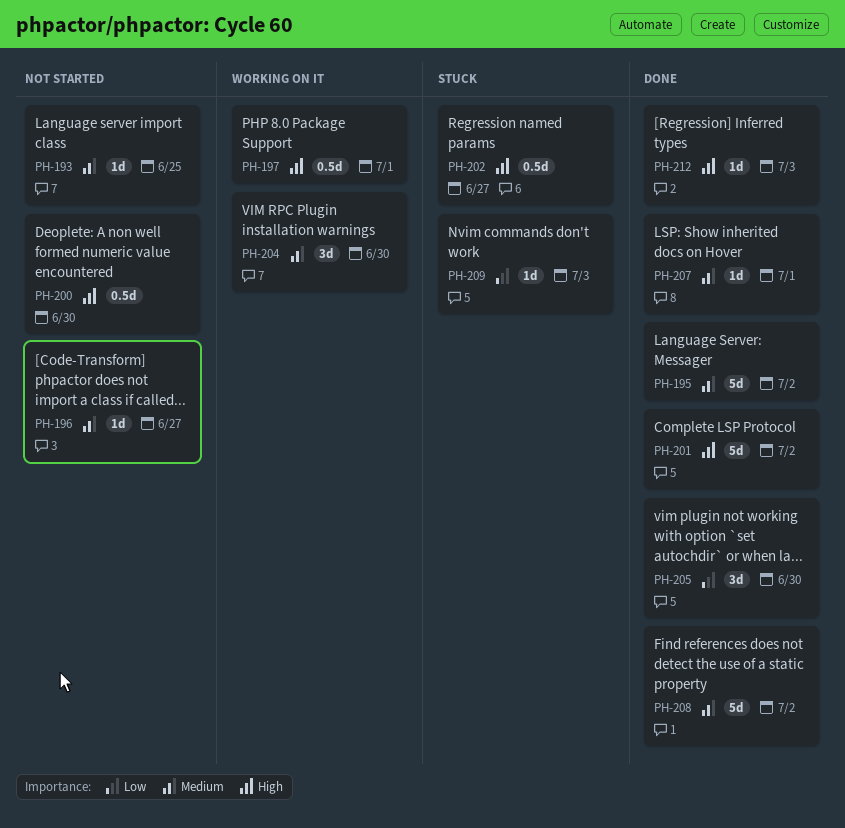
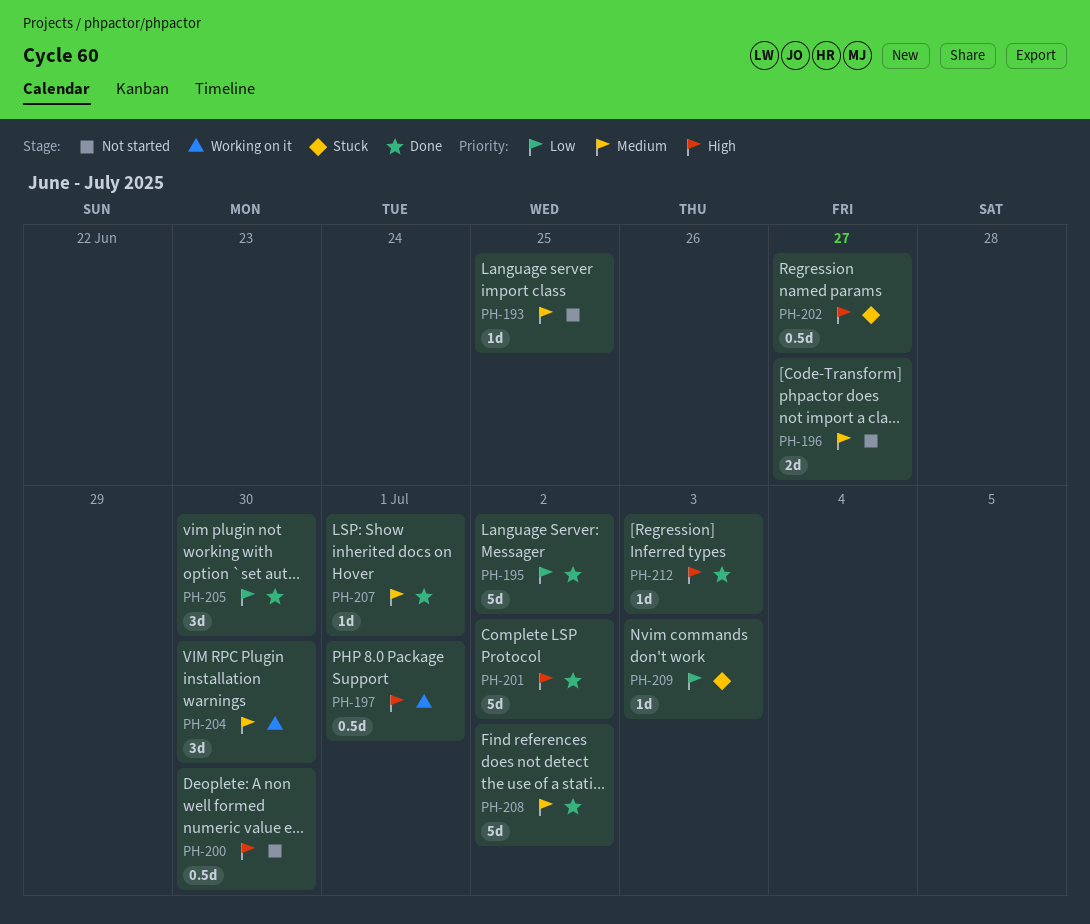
PH-195, priority: Medium -> Low
PH-196, estimate: 1d -> 2d

